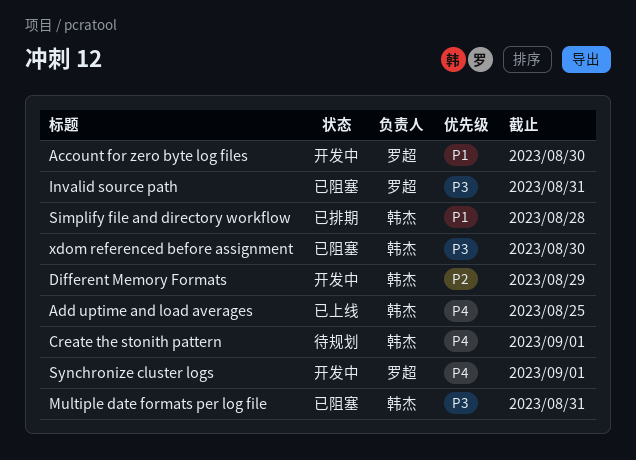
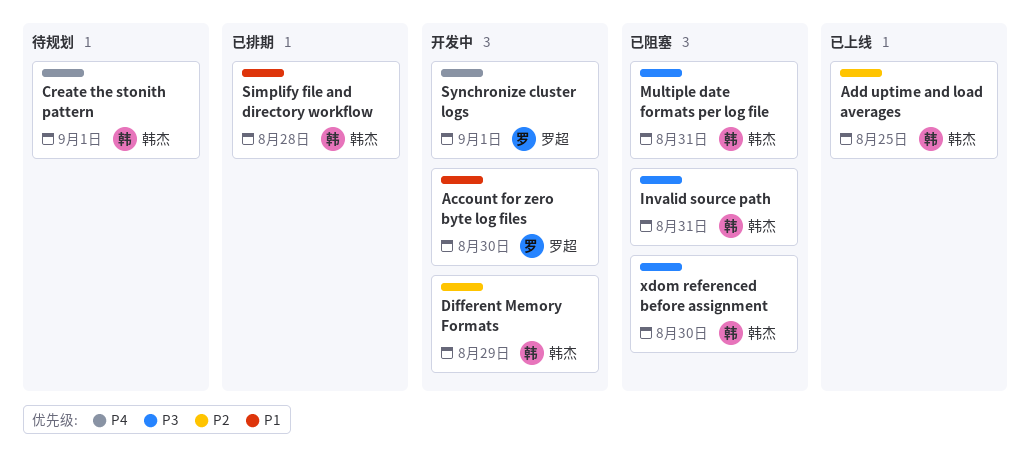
Add uptime and load averages, priority: P4 -> P2
Invalid source path, owner: 罗超 -> 韩杰

